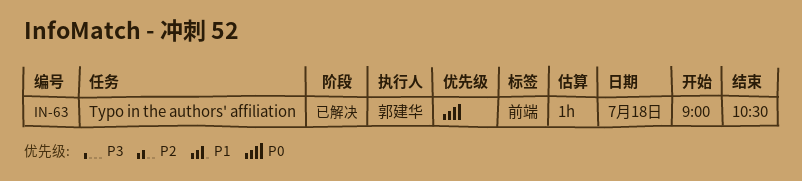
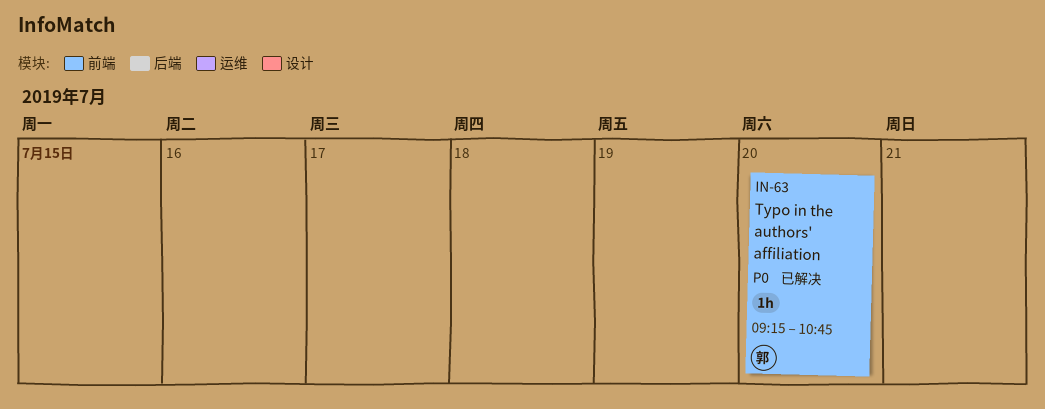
IN-63, day: Jul 18 -> Jul 20
IN-63, begins: 09:00 -> 09:15
IN-63, ends: 10:30 -> 10:45

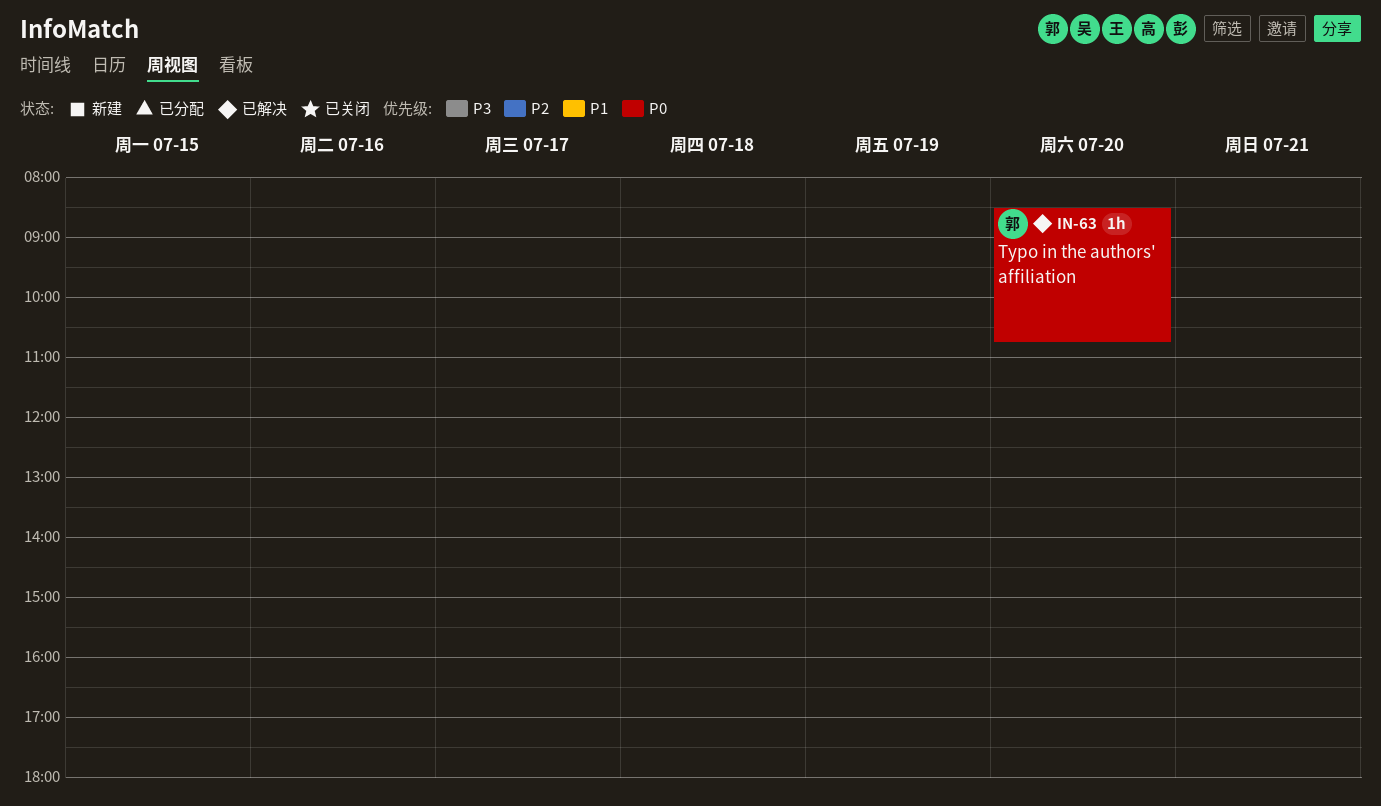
IN-63, begins: 09:15 -> 08:30

